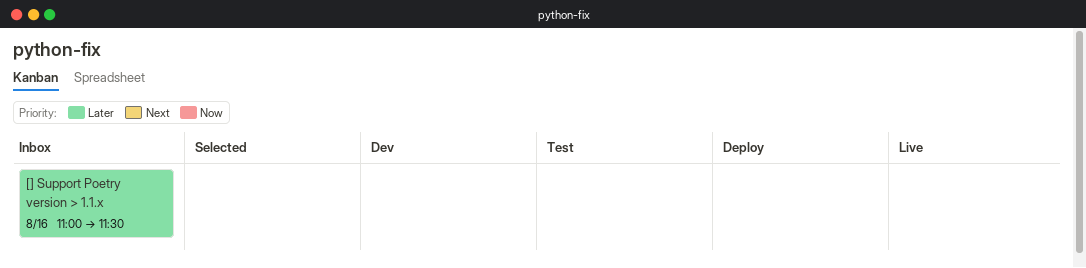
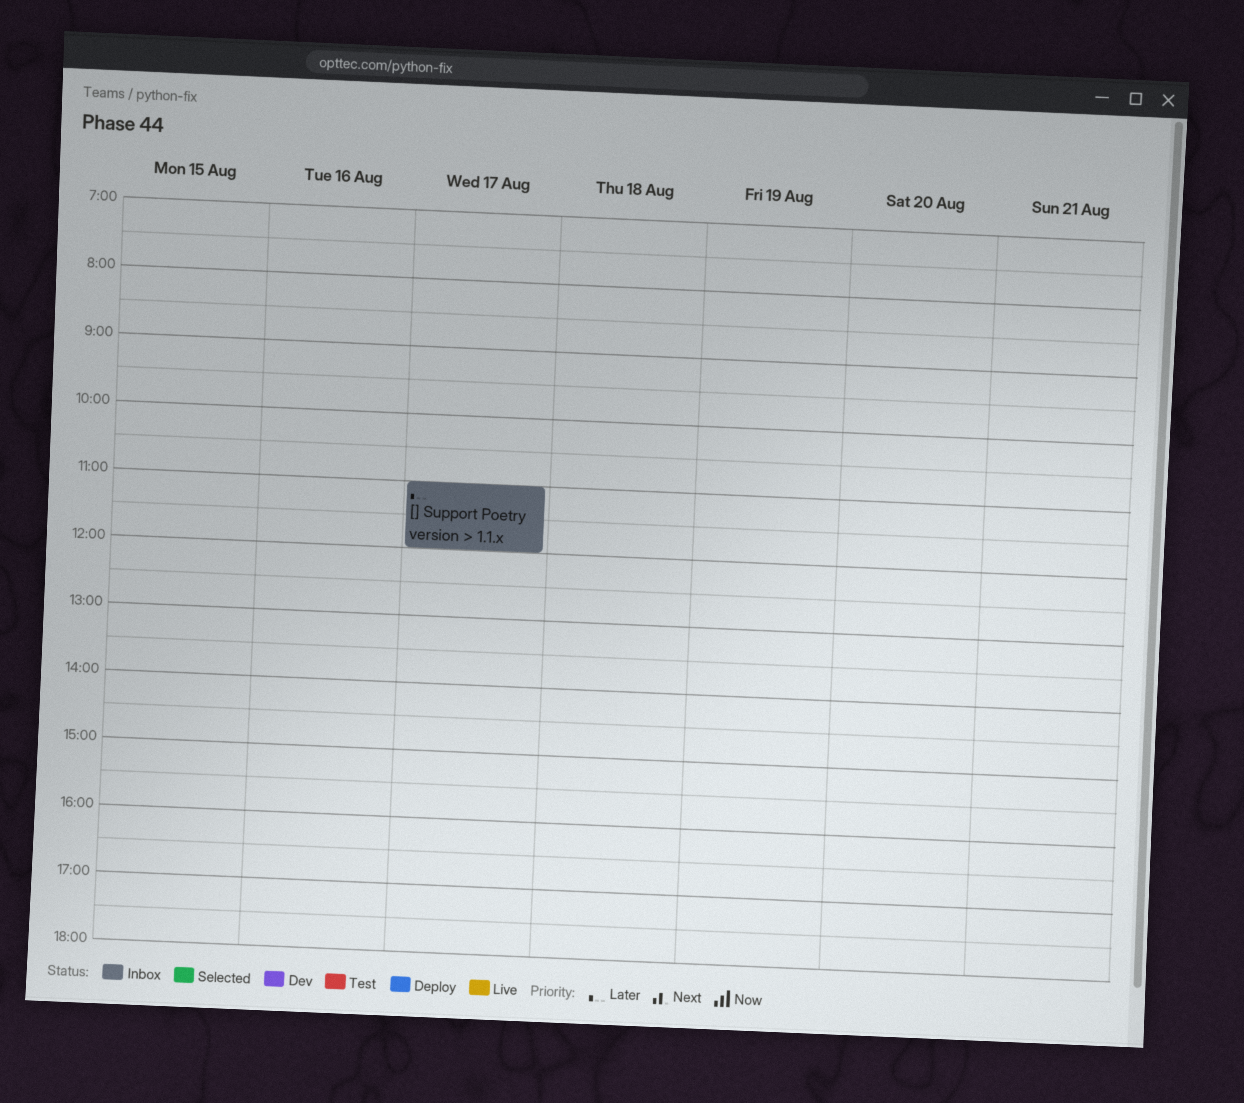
[] Support Poetry version > 1.1.x, day: Aug 16 -> Aug 17
[] Support Poetry version > 1.1.x, ends: 11:30 -> 12:00

